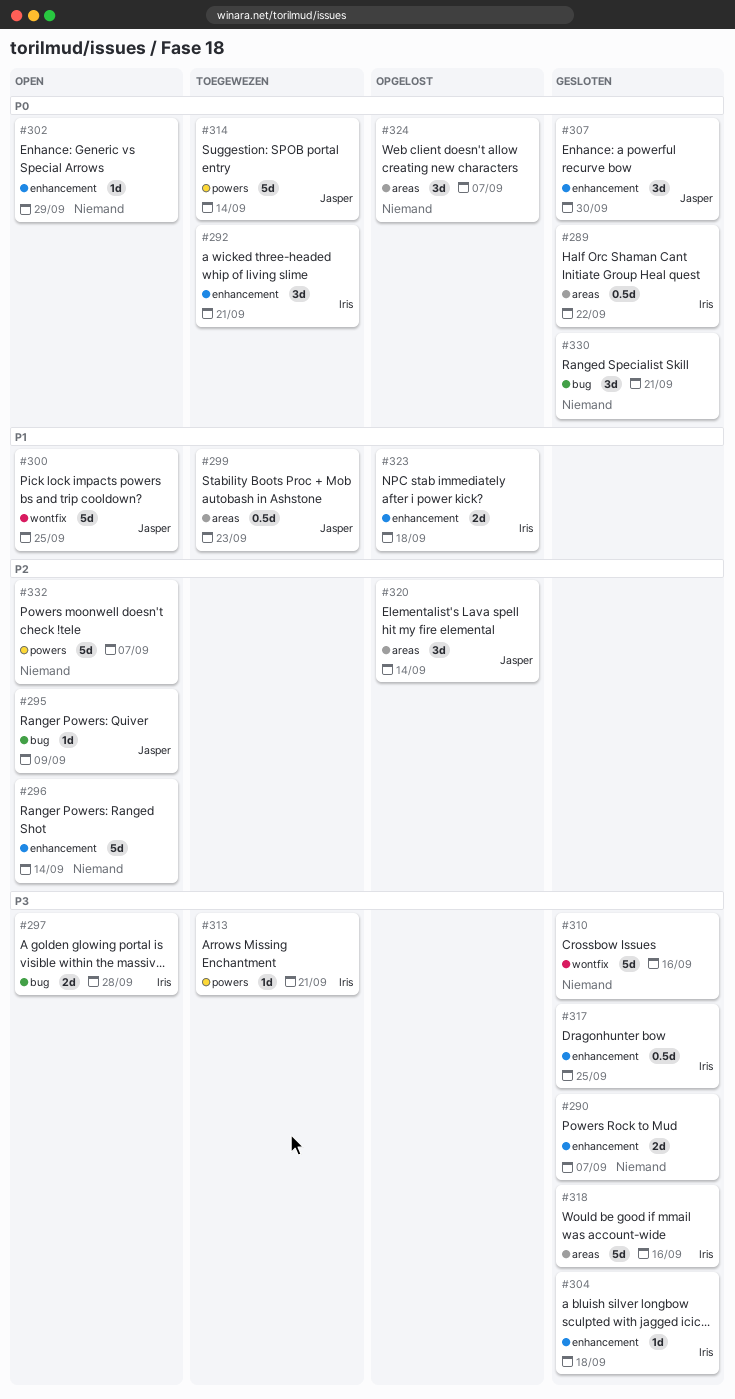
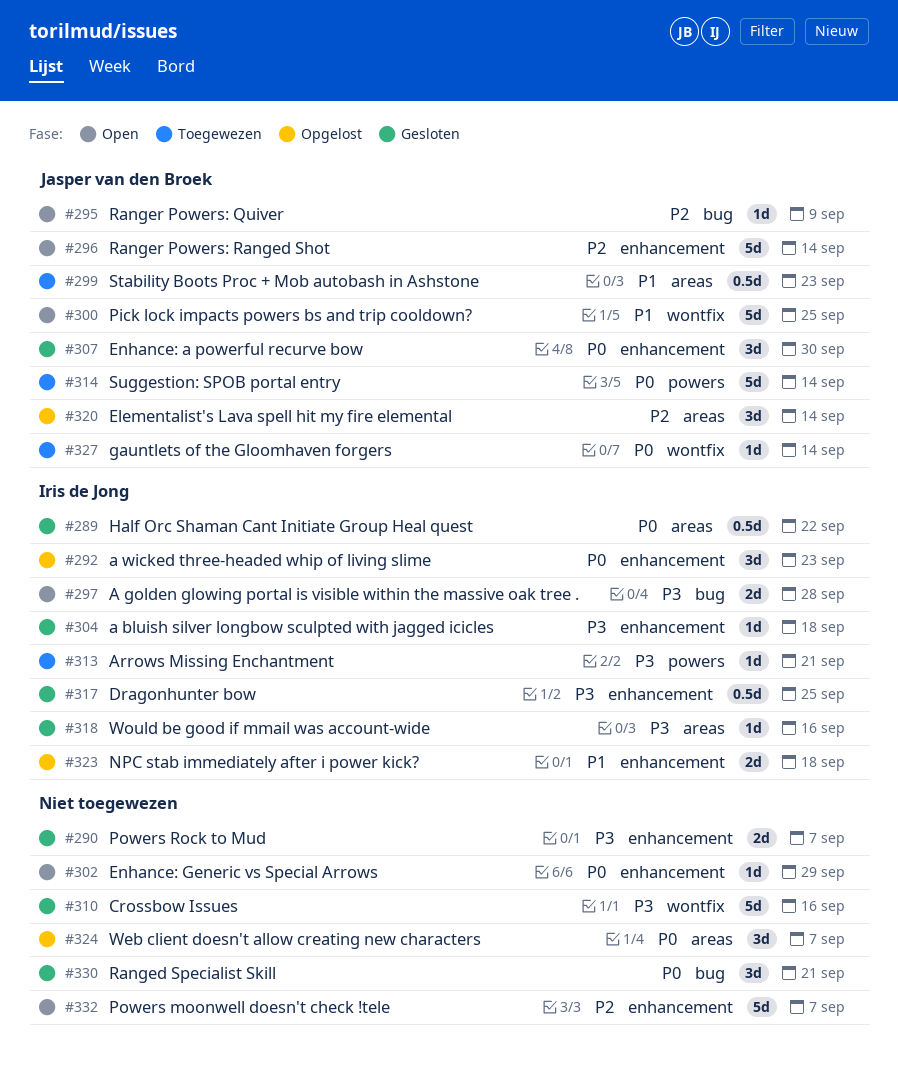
#292, status: Toegewezen -> Opgelost
#292, due: Sep 21 -> Sep 23
#296, owner: none -> Jasper van den Broek
#318, estimate: 5d -> 1d
#327: none -> present
#332, label: powers -> enhancement

